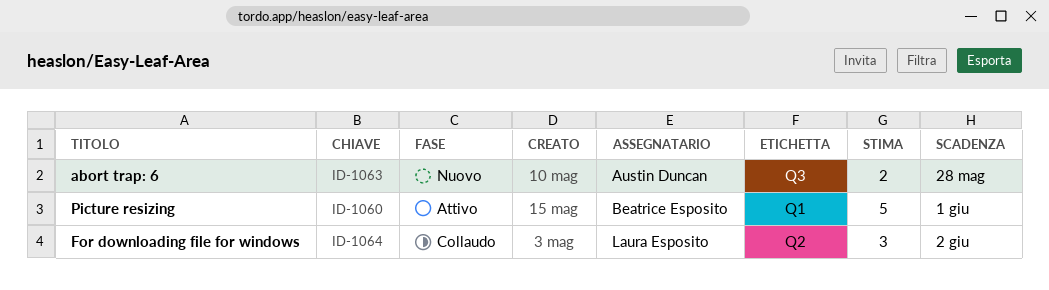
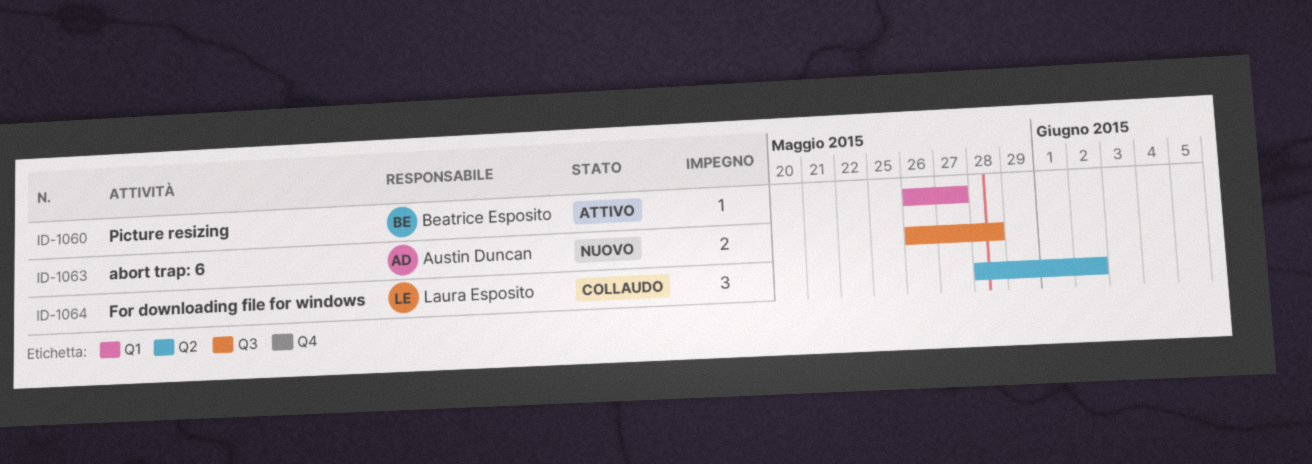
ID-1060, estimate: 5 -> 1
ID-1060, due: Jun 1 -> May 27

